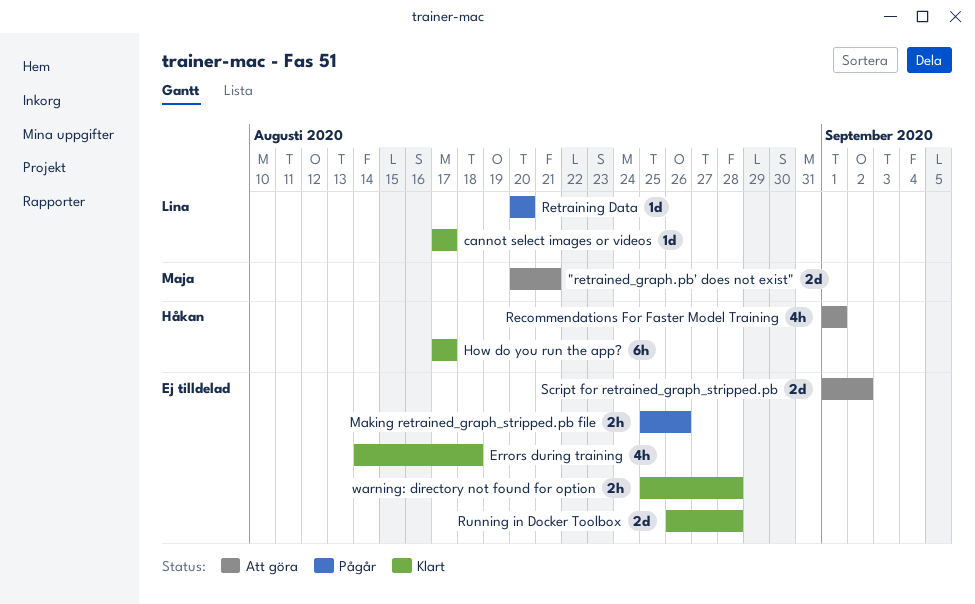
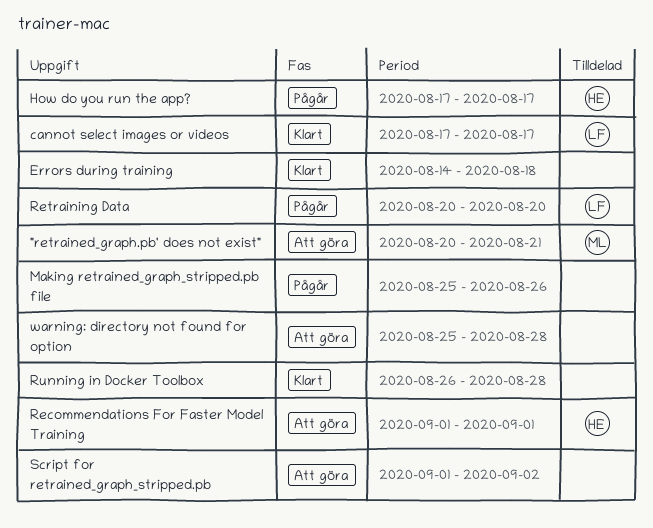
How do you run the app?, status: Klart -> Pågår
warning: directory not found for option, status: Klart -> Att göra

